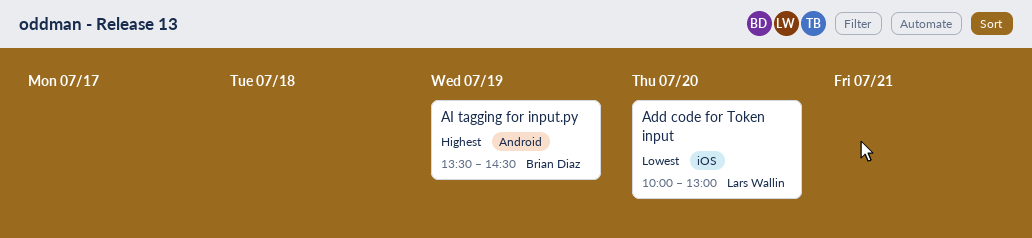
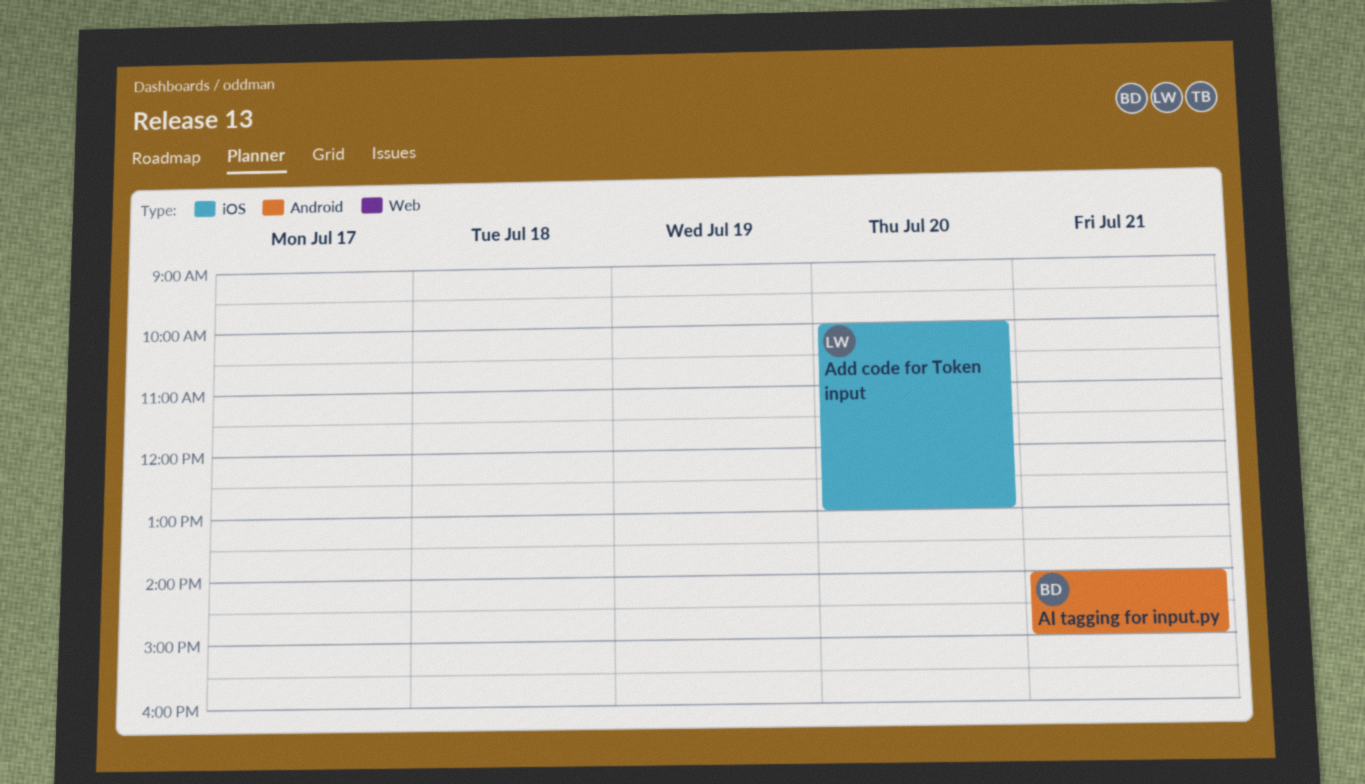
AI tagging for input.py, day: Jul 19 -> Jul 21
AI tagging for input.py, begins: 13:30 -> 14:00
AI tagging for input.py, ends: 14:30 -> 15:00

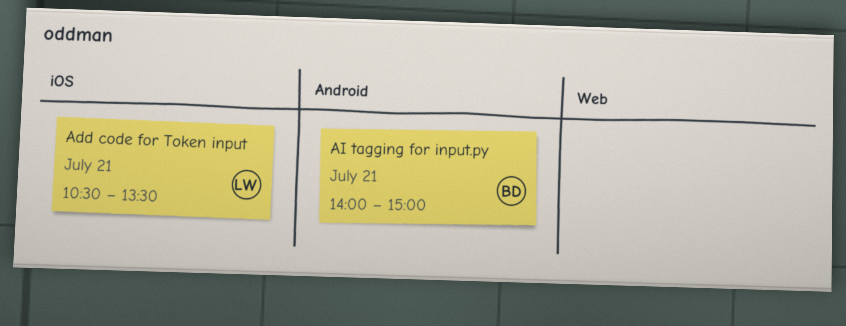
Add code for Token input, day: Jul 20 -> Jul 21
Add code for Token input, begins: 10:00 -> 10:30
Add code for Token input, ends: 13:00 -> 13:30

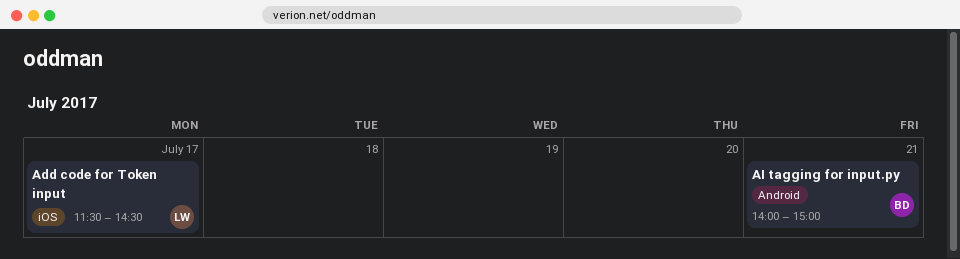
Add code for Token input, day: Jul 21 -> Jul 17
Add code for Token input, begins: 10:30 -> 11:30
Add code for Token input, ends: 13:30 -> 14:30

